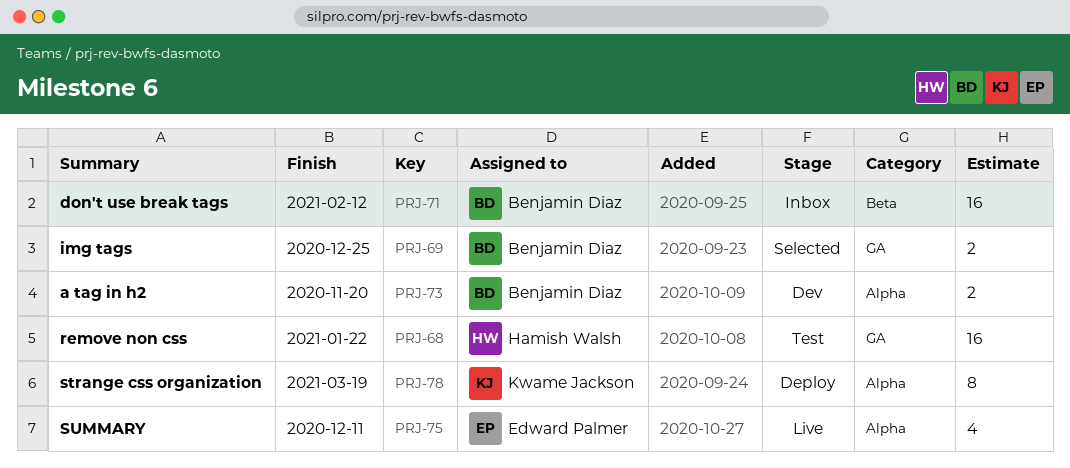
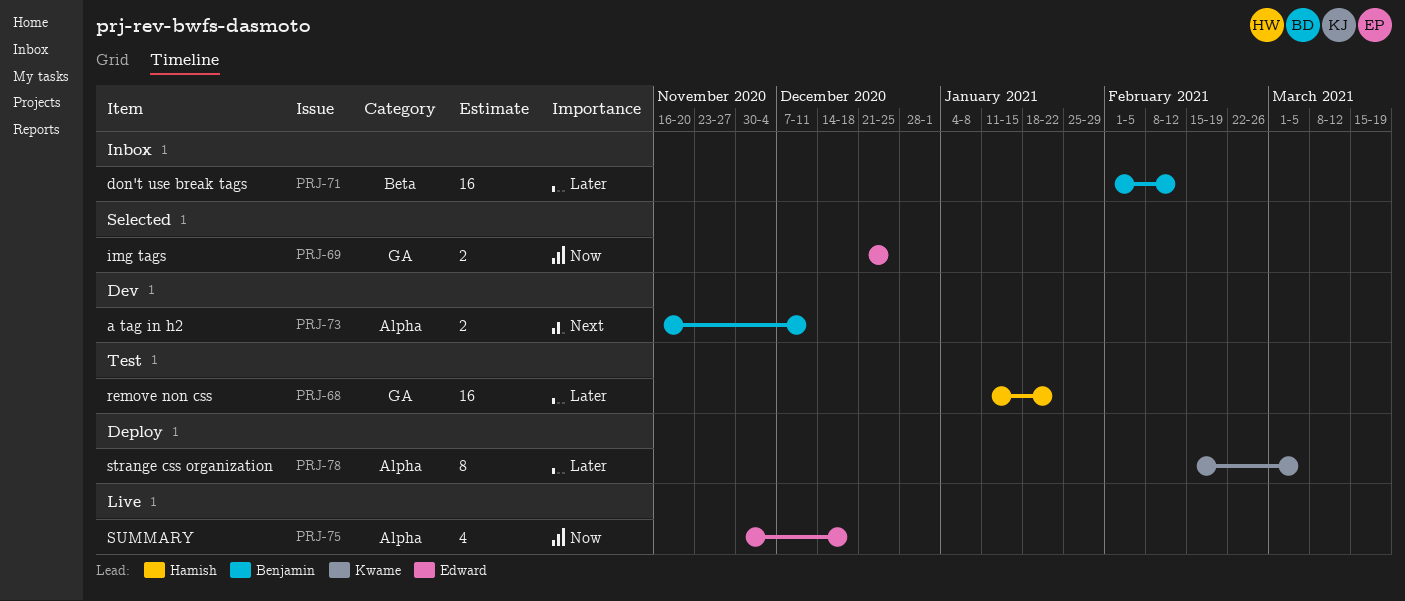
PRJ-69, owner: Benjamin Diaz -> Edward Palmer
PRJ-73, due: Nov 20 -> Dec 11
PRJ-75, due: Dec 11 -> Dec 18
PRJ-78, due: Mar 19 -> Mar 5

